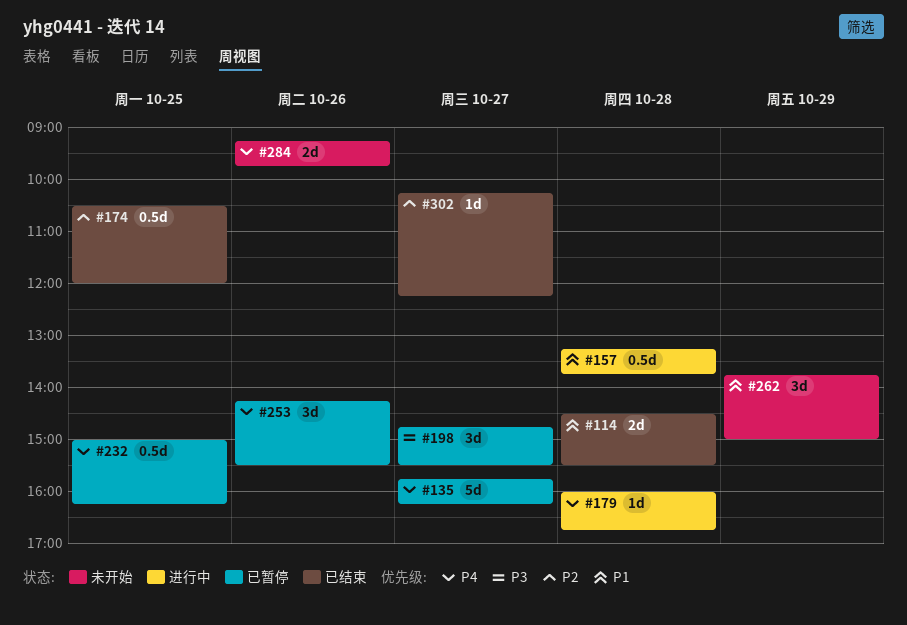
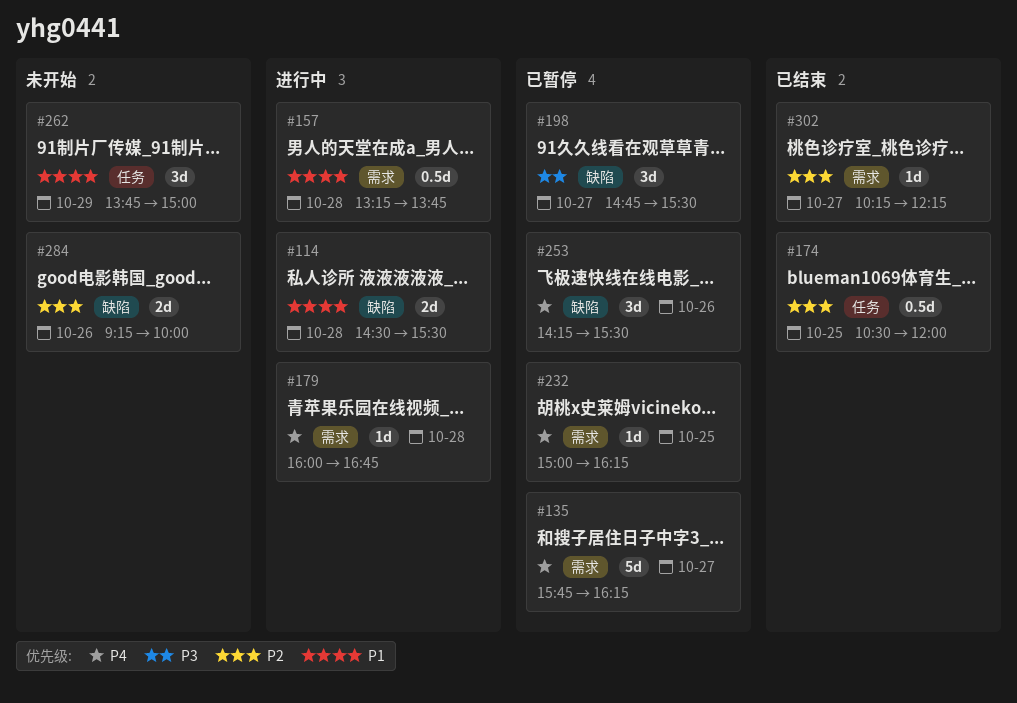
#114, status: 已结束 -> 进行中
#232, estimate: 0.5d -> 1d
#284, priority: P4 -> P2
#284, ends: 09:45 -> 10:00

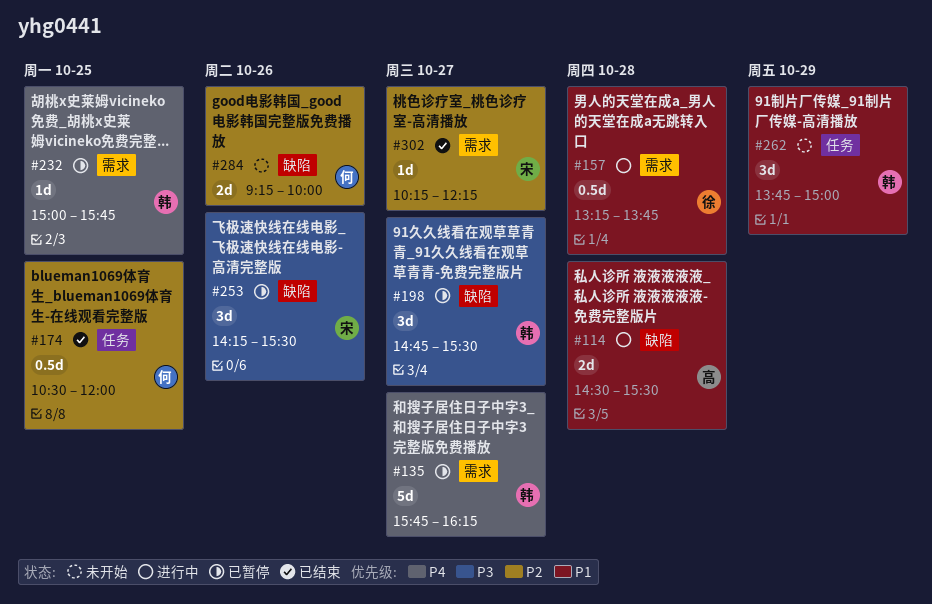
#179: present -> none
#232, ends: 16:15 -> 15:45
#253, priority: P4 -> P3

